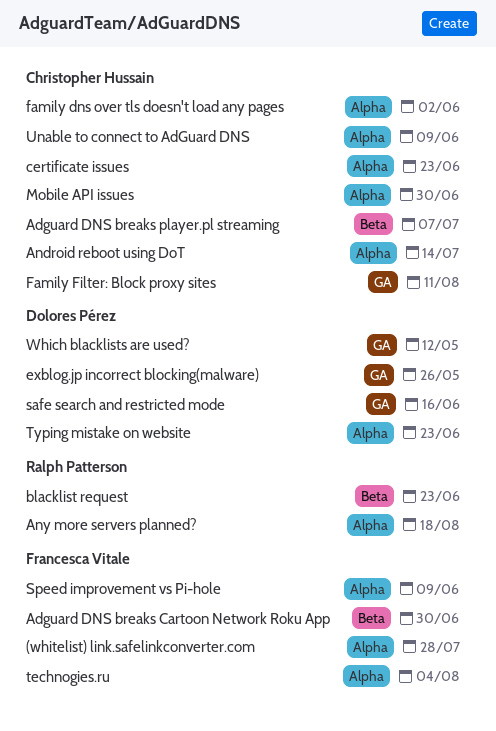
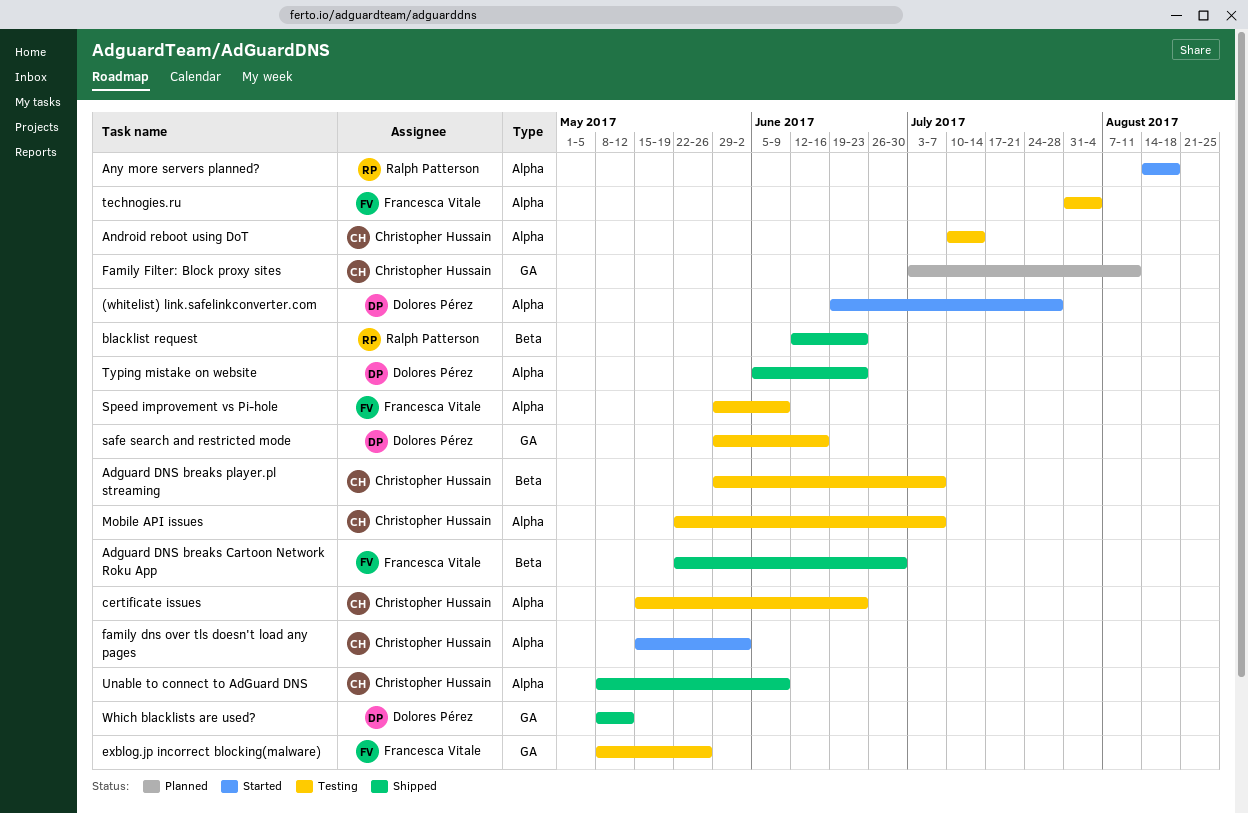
(whitelist) link.safelinkconverter.com, owner: Francesca Vitale -> Dolores Pérez
exblog.jp incorrect blocking(malware), owner: Dolores Pérez -> Francesca Vitale
Mobile API issues, due: Jun 30 -> Jul 7

